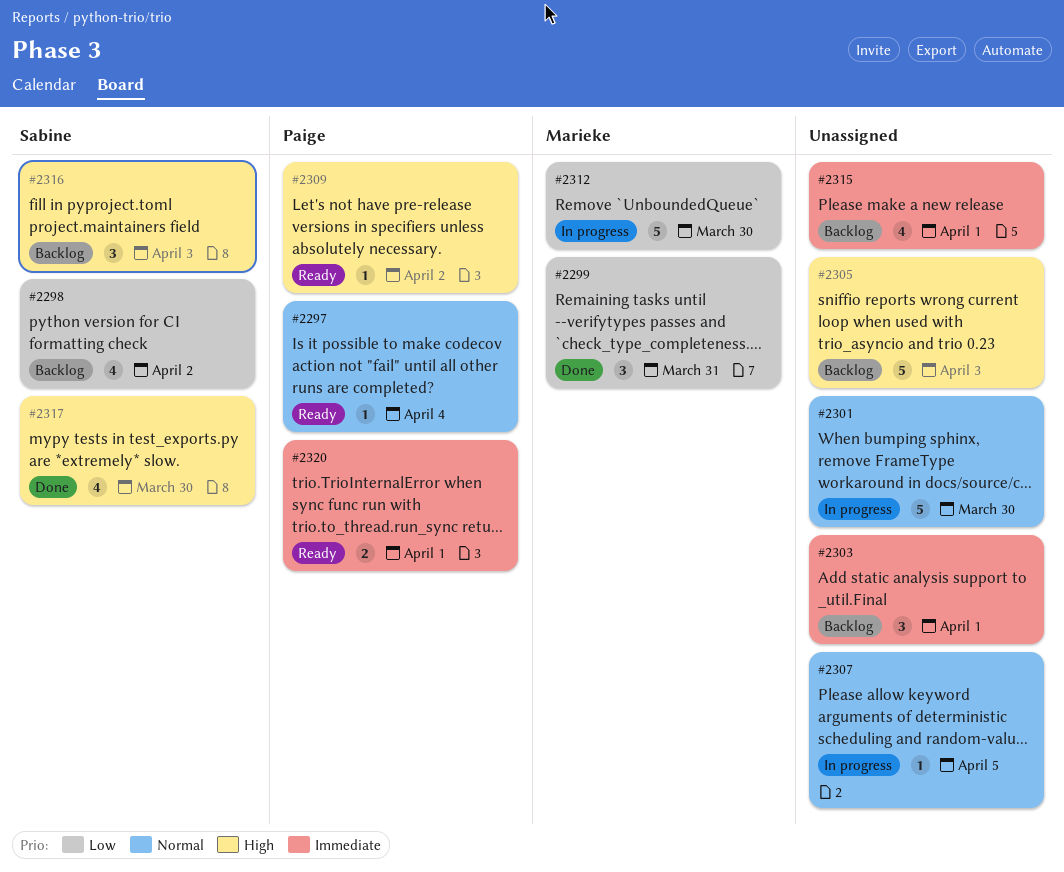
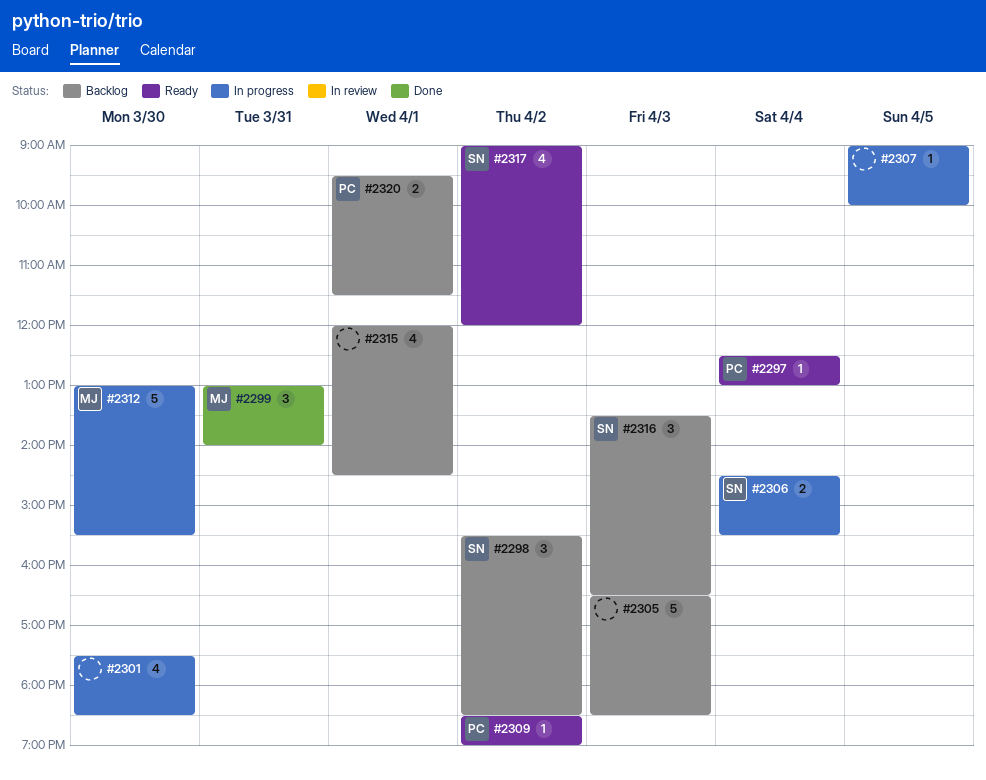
#2298, estimate: 4 -> 3
#2301, estimate: 5 -> 4
#2303: present -> none
#2306: none -> present
#2317, status: Done -> Ready
#2317, day: Mar 30 -> Apr 2
#2320, status: Ready -> Backlog

